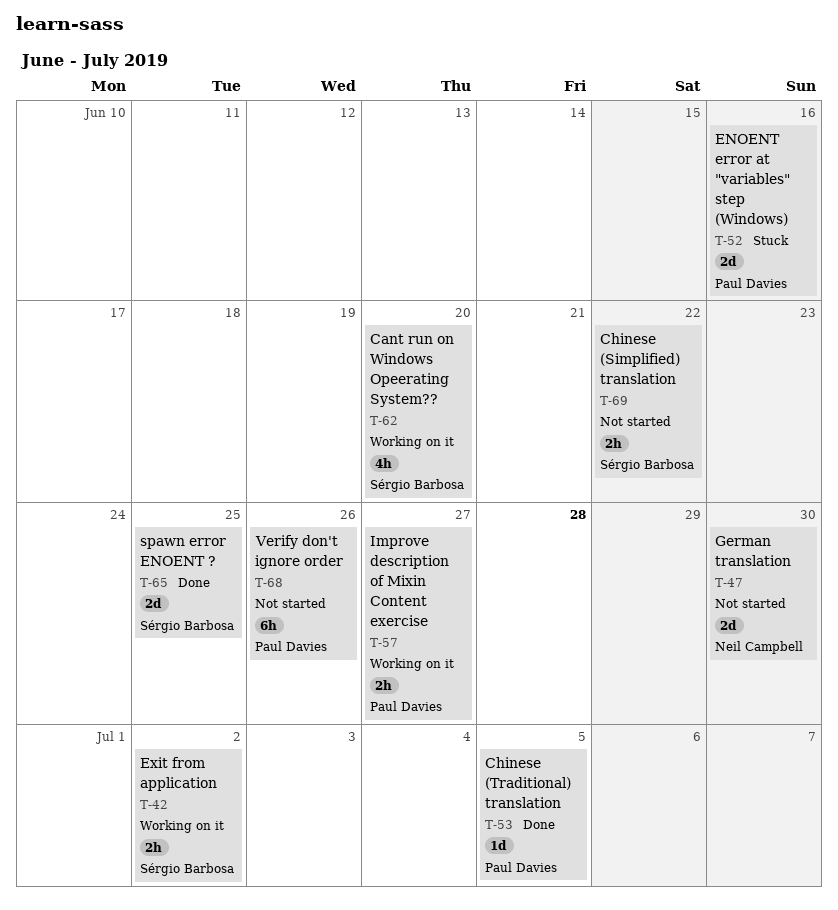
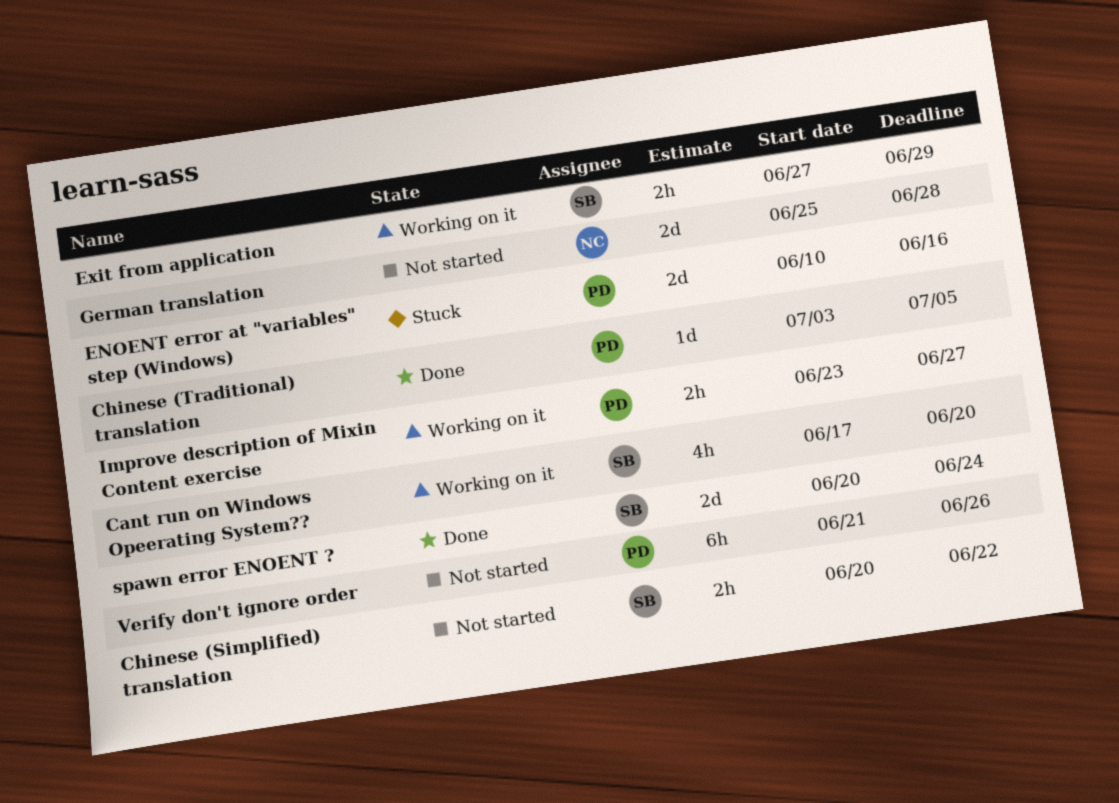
Exit from application, due: Jul 2 -> Jun 29
German translation, due: Jun 30 -> Jun 28
spawn error ENOENT ?, due: Jun 25 -> Jun 24

